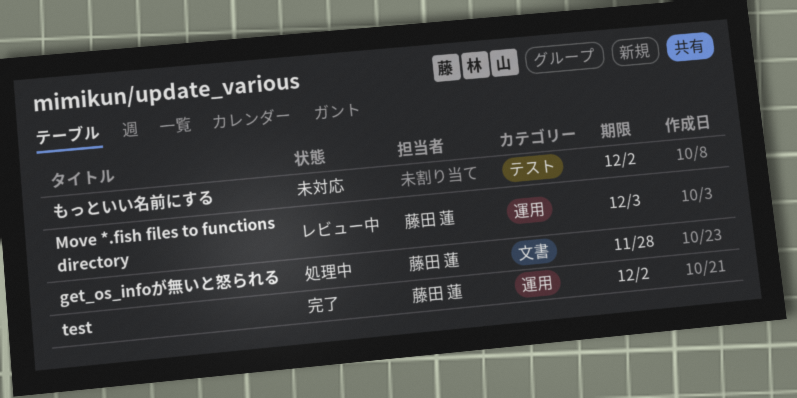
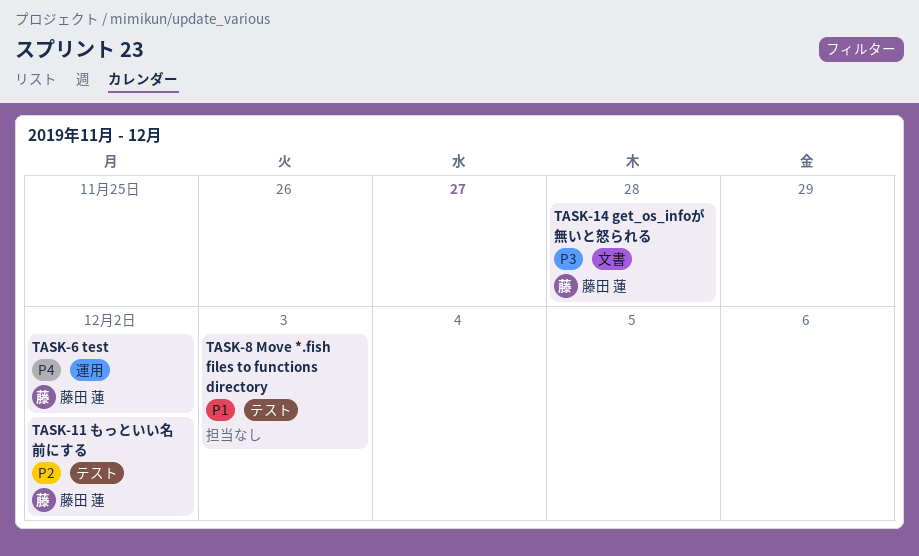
Move *.fish files to functions directory, owner: 藤田 蓮 -> none
Move *.fish files to functions directory, label: 運用 -> テスト
もっといい名前にする, owner: none -> 藤田 蓮

